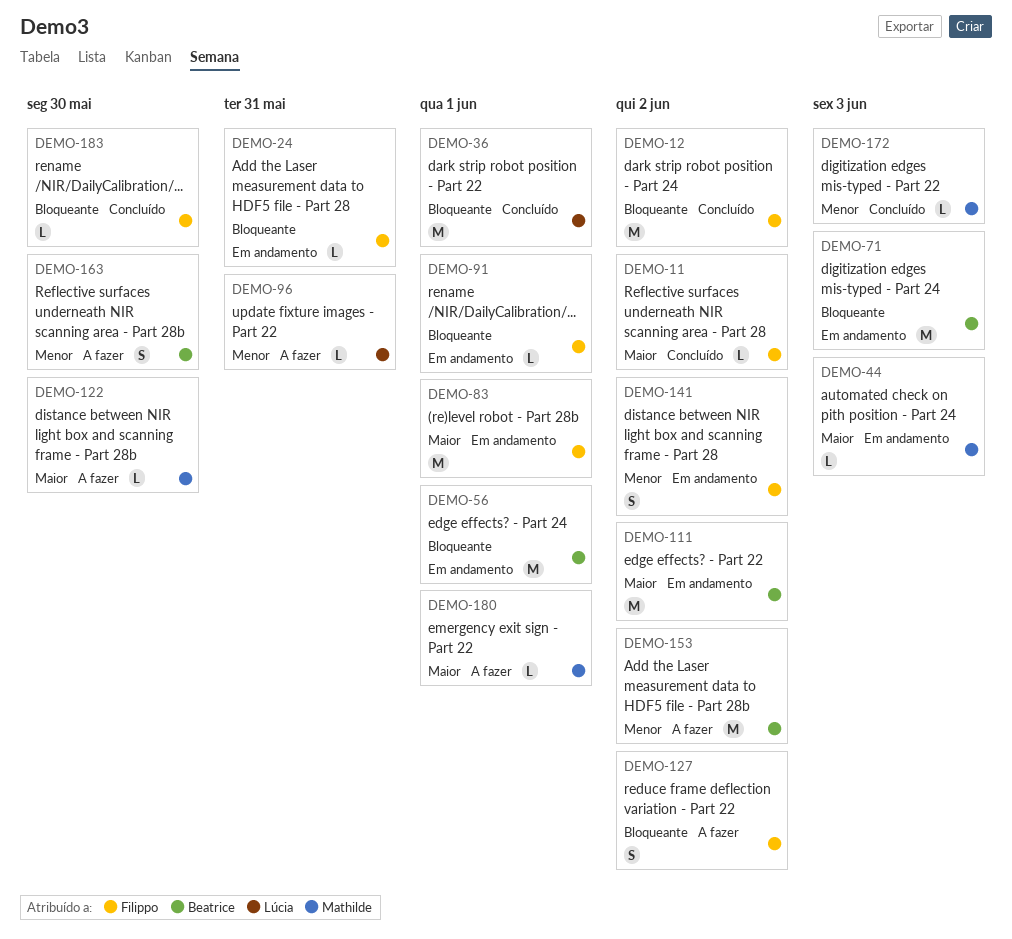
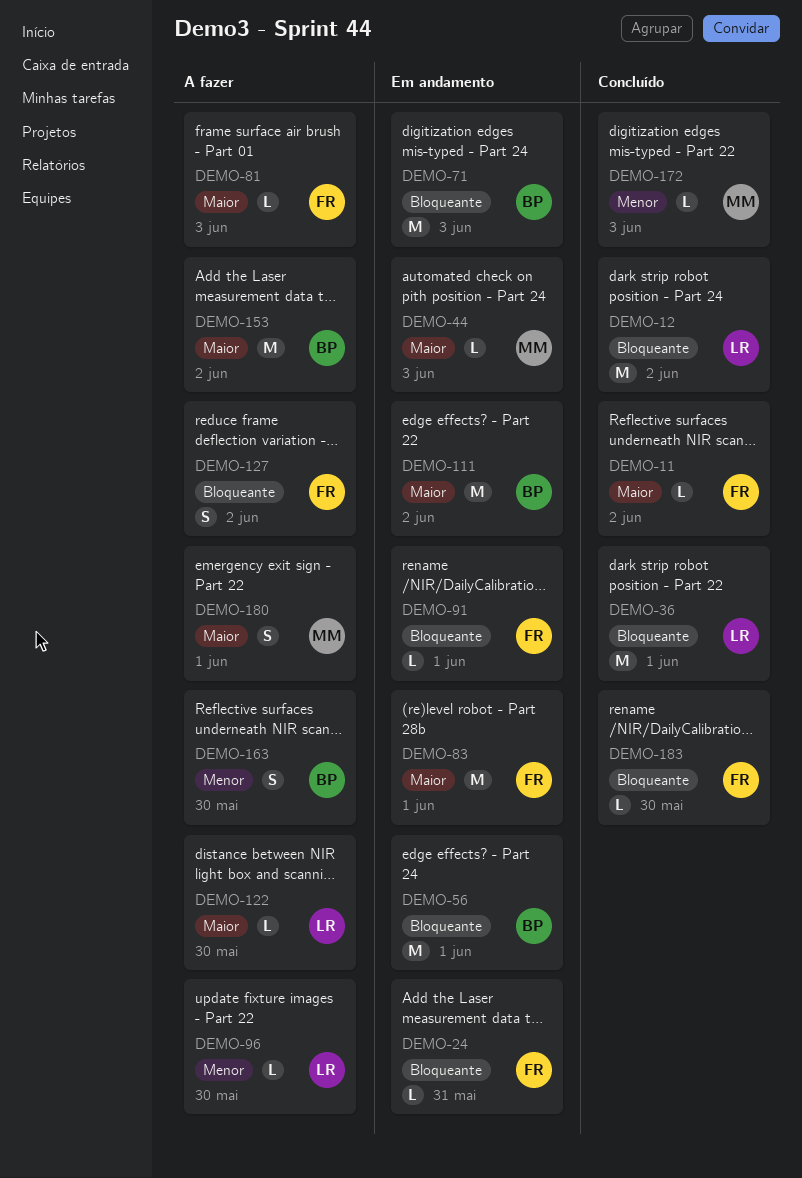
DEMO-12, owner: Filippo -> Lúcia
DEMO-81: none -> present
DEMO-96, due: May 31 -> May 30
DEMO-122, owner: Mathilde -> Lúcia
DEMO-141: present -> none
DEMO-153, priority: Menor -> Maior
DEMO-180, estimate: L -> S

